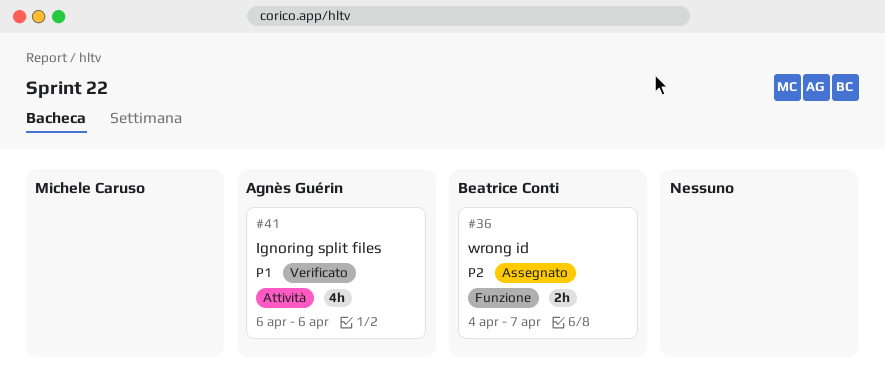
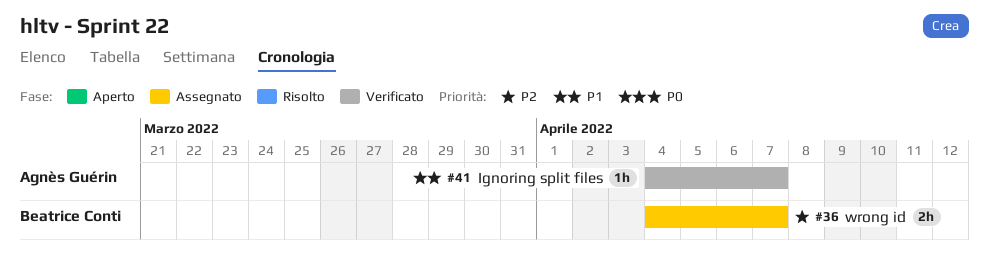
#41, estimate: 4h -> 1h
#41, start: Apr 6 -> Apr 4
#41, due: Apr 6 -> Apr 7

